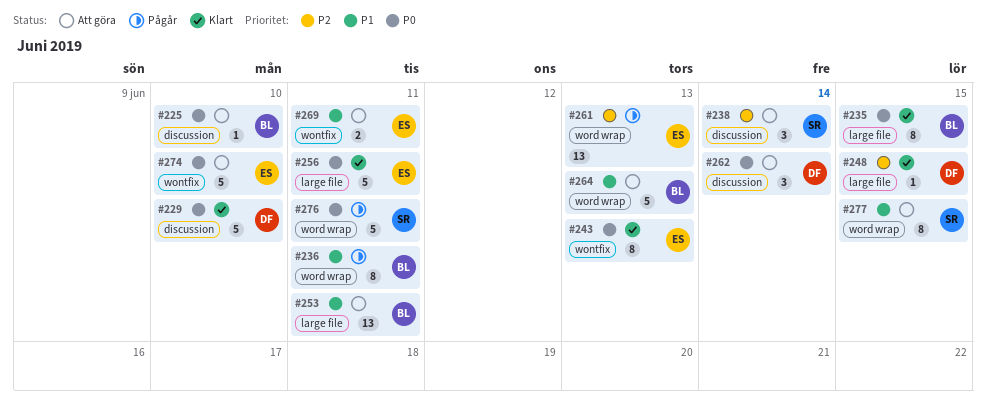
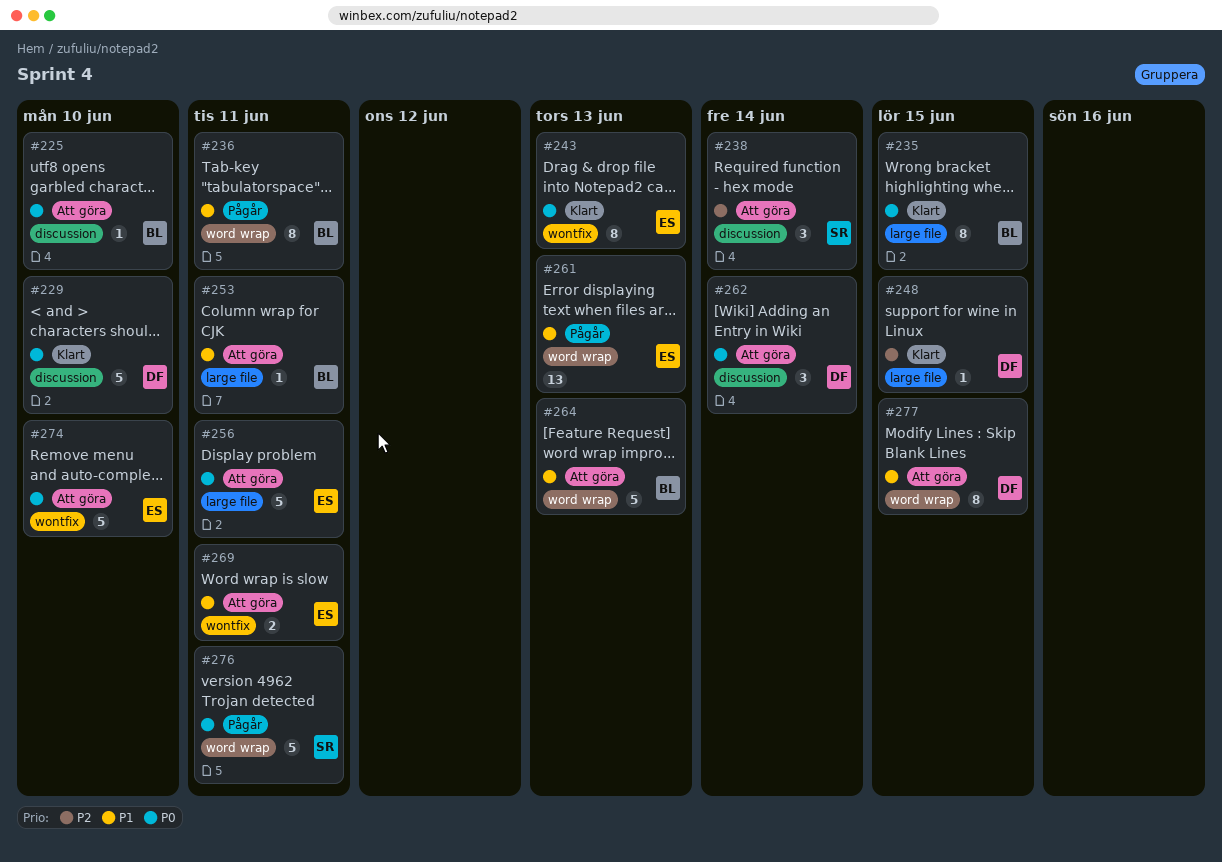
#253, estimate: 13 -> 1
#256, status: Klart -> Att göra
#261, priority: P2 -> P1
#277, owner: SR -> DF

